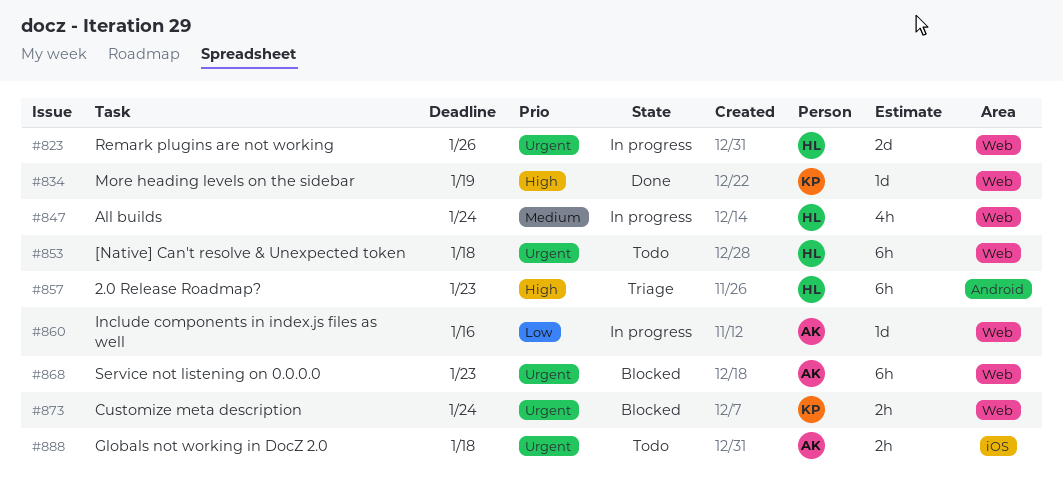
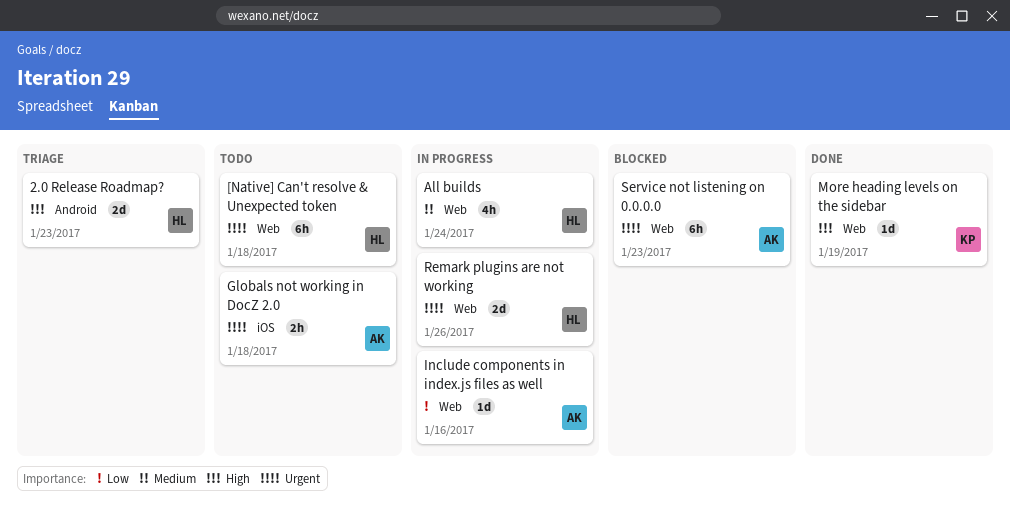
2.0 Release Roadmap?, estimate: 6h -> 2d
Customize meta description: present -> none

